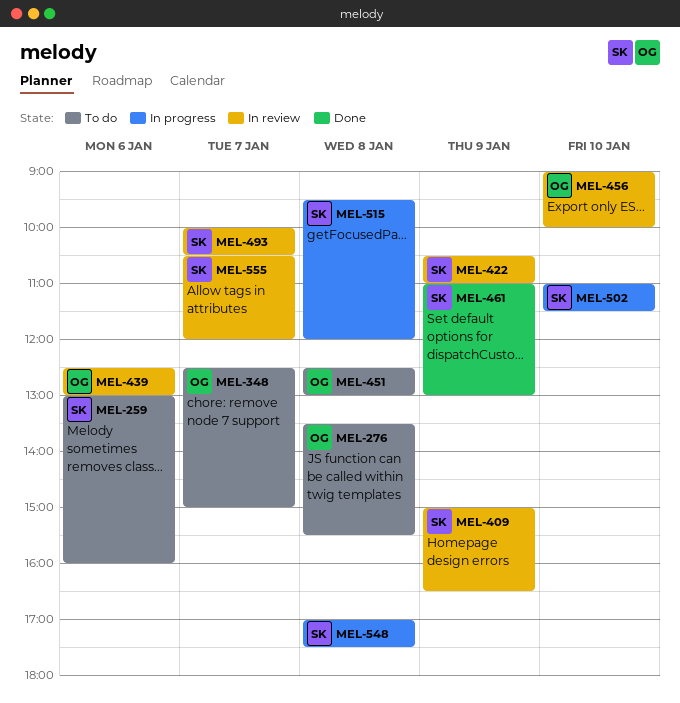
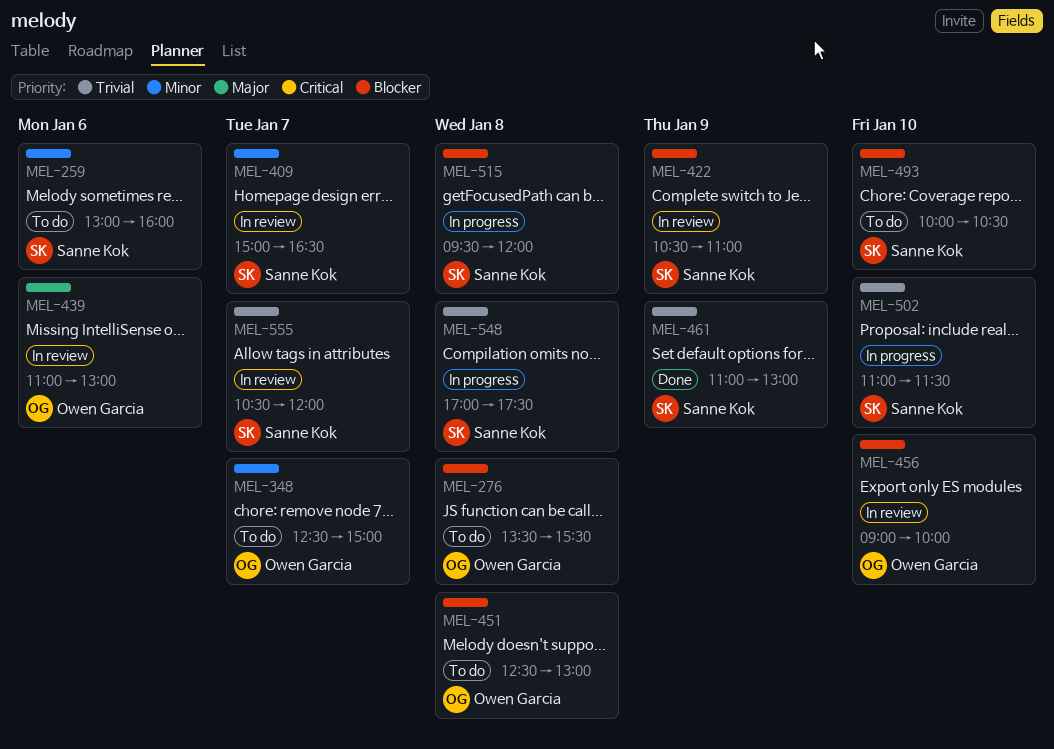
MEL-409, day: Jan 9 -> Jan 7
MEL-439, begins: 12:30 -> 11:00
MEL-493, status: In review -> To do
MEL-493, day: Jan 7 -> Jan 10

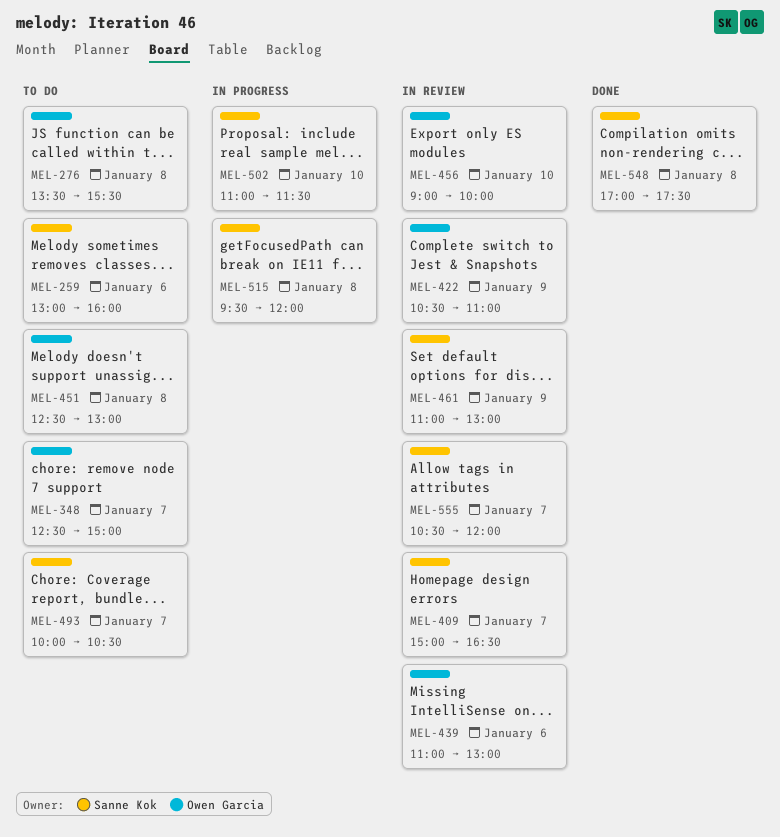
MEL-422, owner: Sanne Kok -> Owen Garcia
MEL-461, status: Done -> In review
MEL-493, day: Jan 10 -> Jan 7
MEL-548, status: In progress -> Done

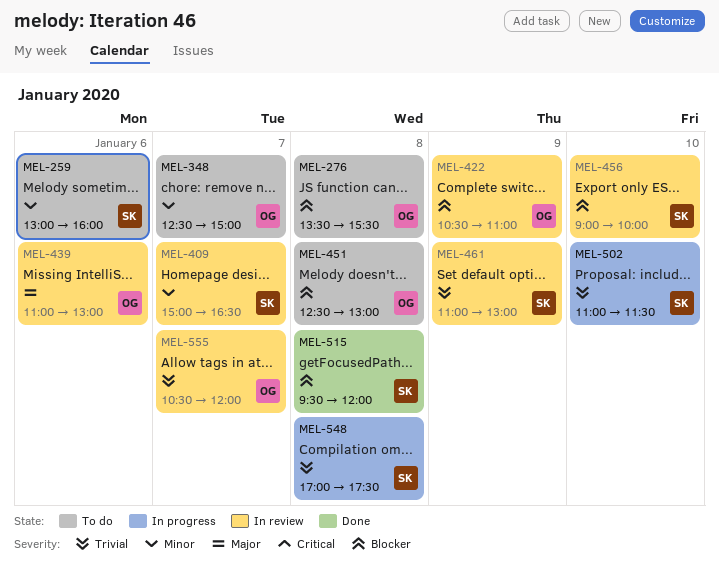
MEL-456, owner: Owen Garcia -> Sanne Kok
MEL-493: present -> none
MEL-515, status: In progress -> Done
MEL-548, status: Done -> In progress
MEL-555, owner: Sanne Kok -> Owen Garcia

